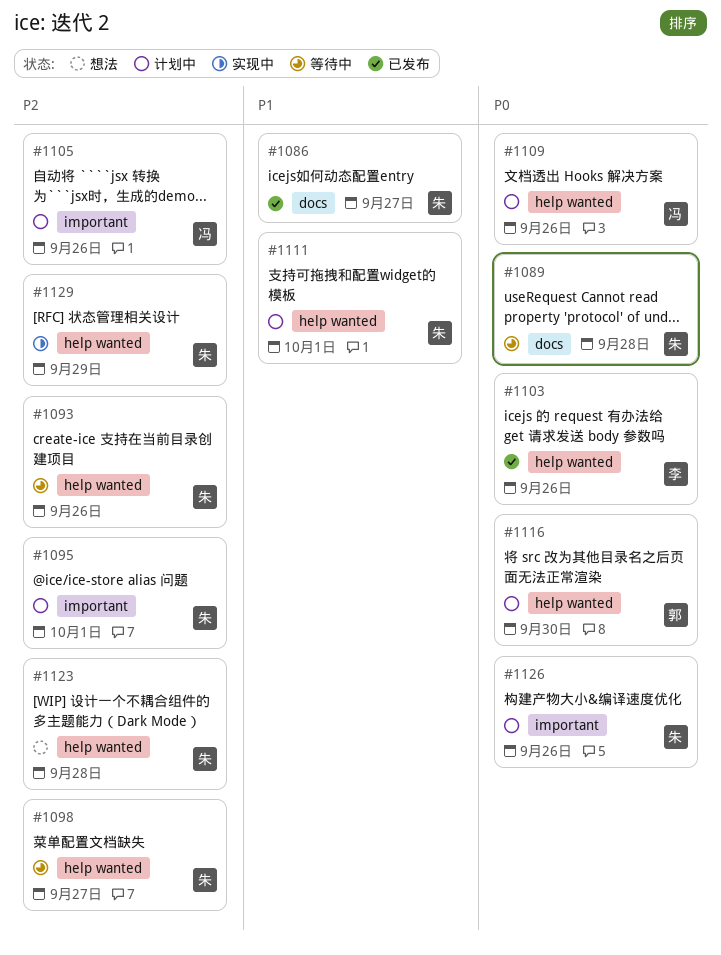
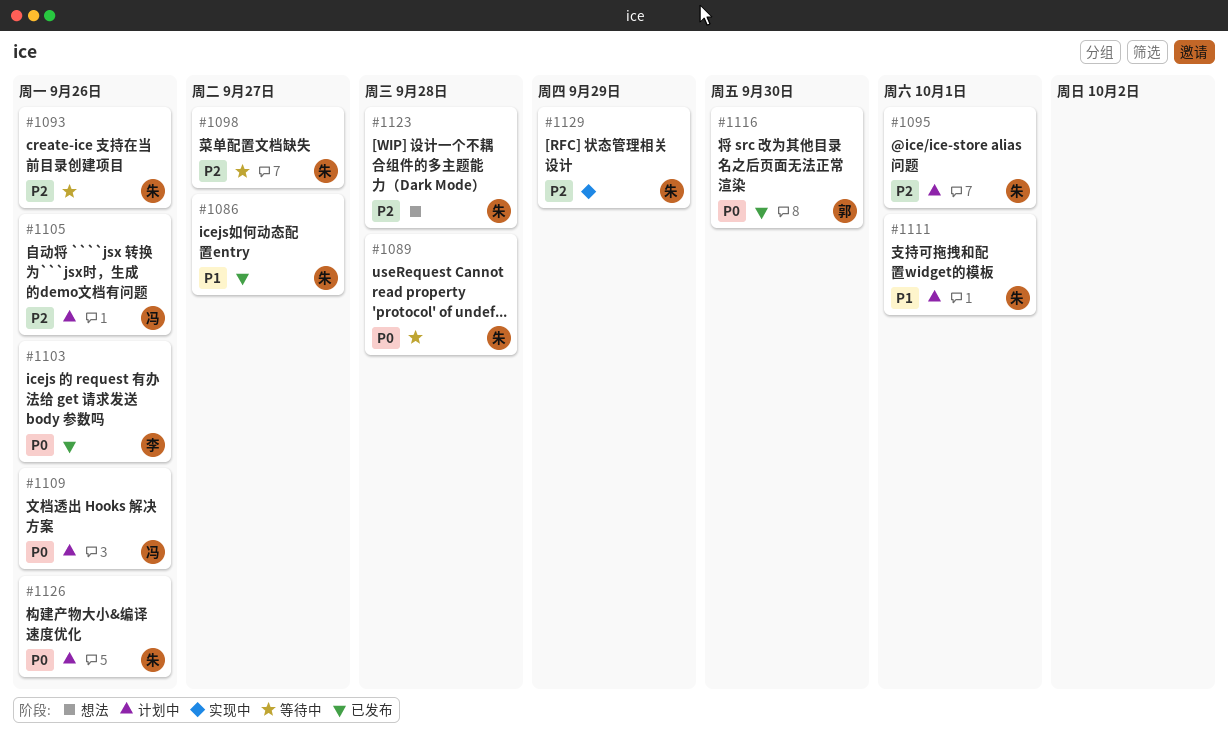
#1116, status: 计划中 -> 已发布

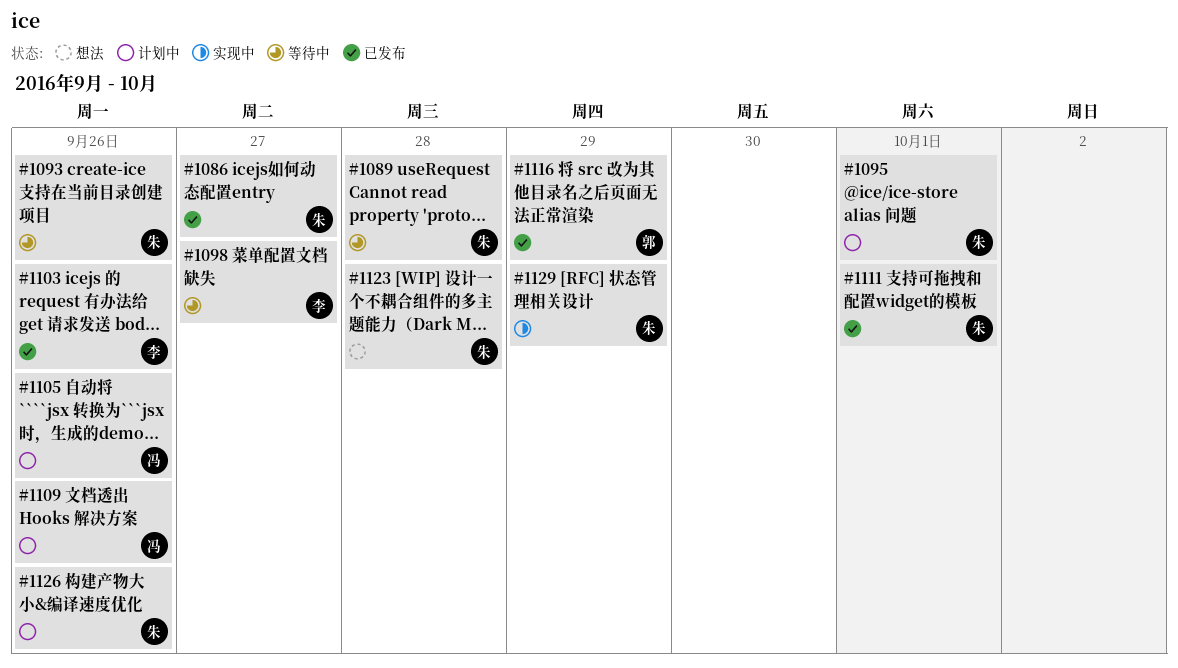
#1098, owner: 朱 -> 李
#1111, status: 计划中 -> 已发布
#1116, due: Sep 30 -> Sep 29

